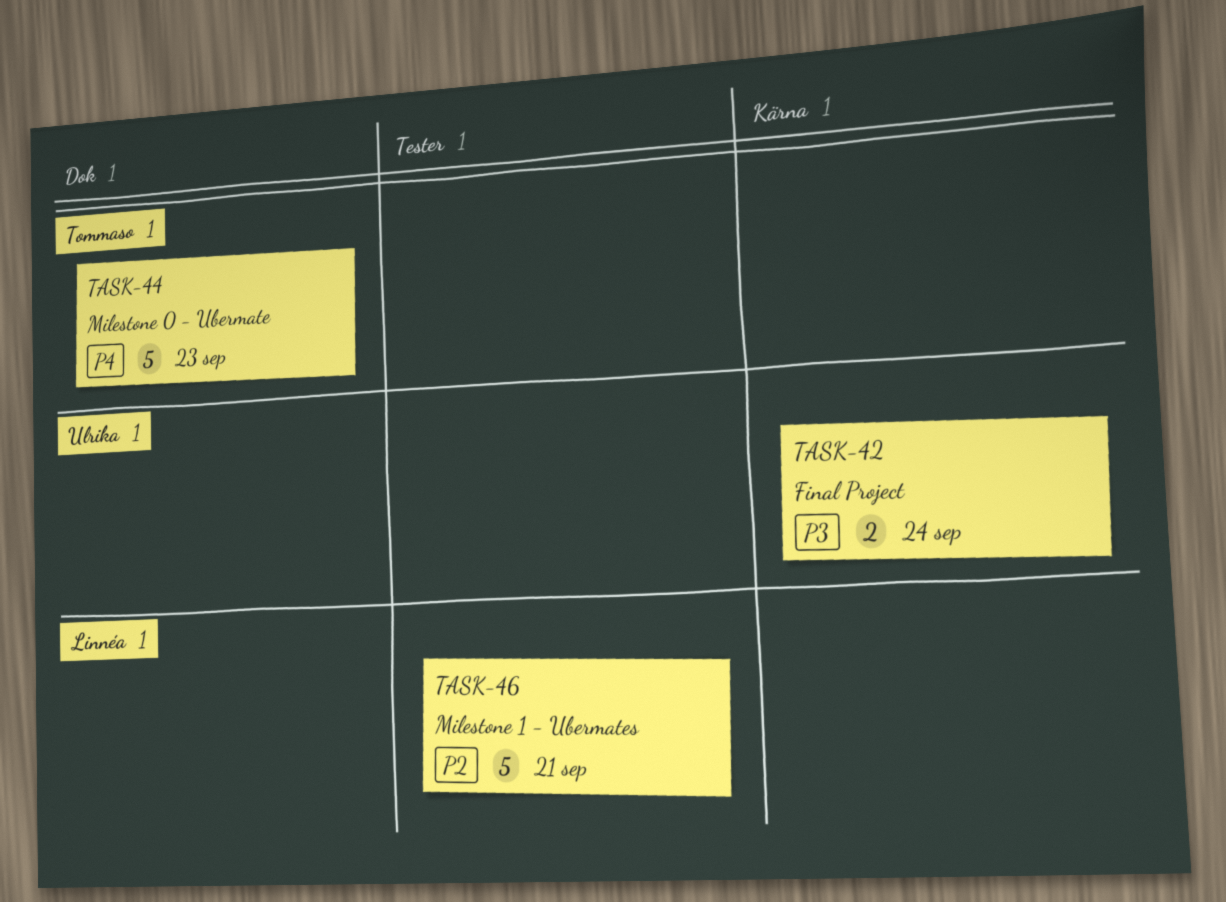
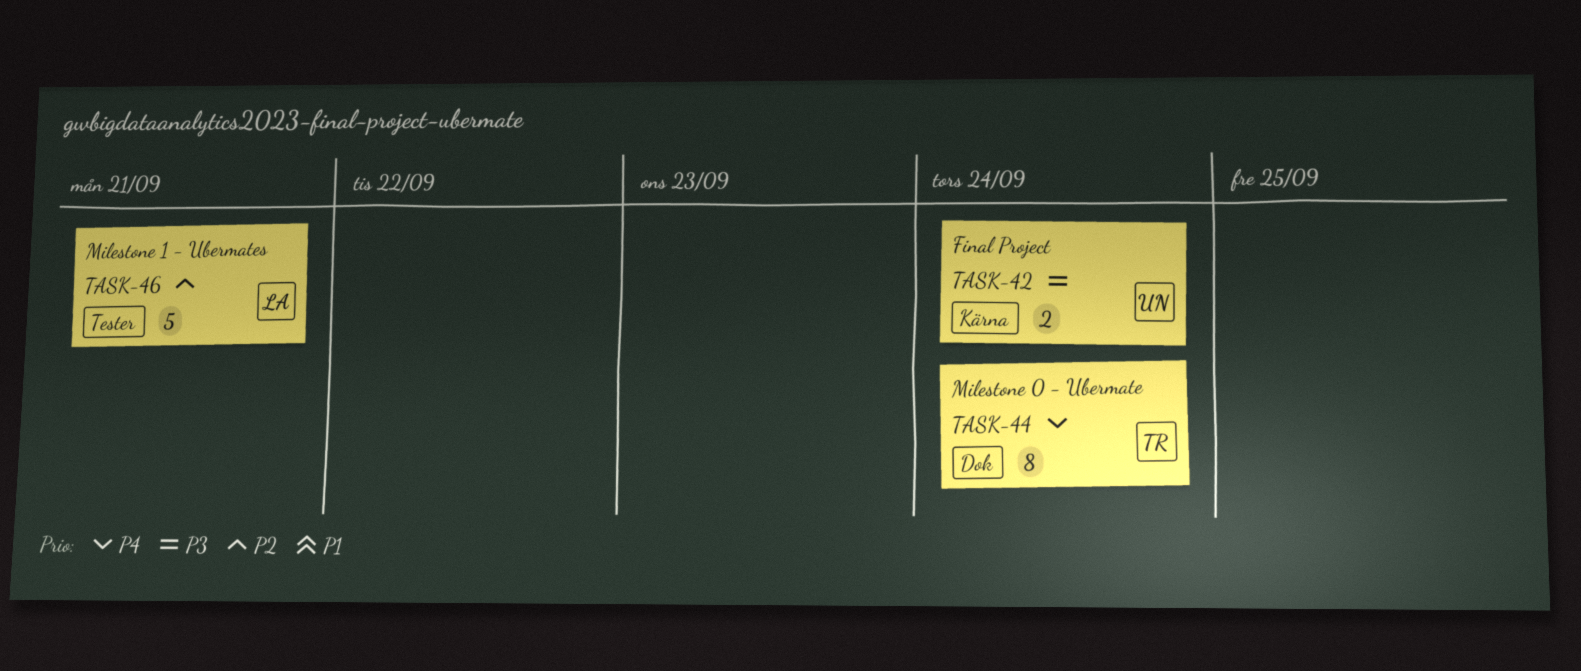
TASK-44, estimate: 5 -> 8
TASK-44, due: Sep 23 -> Sep 24

